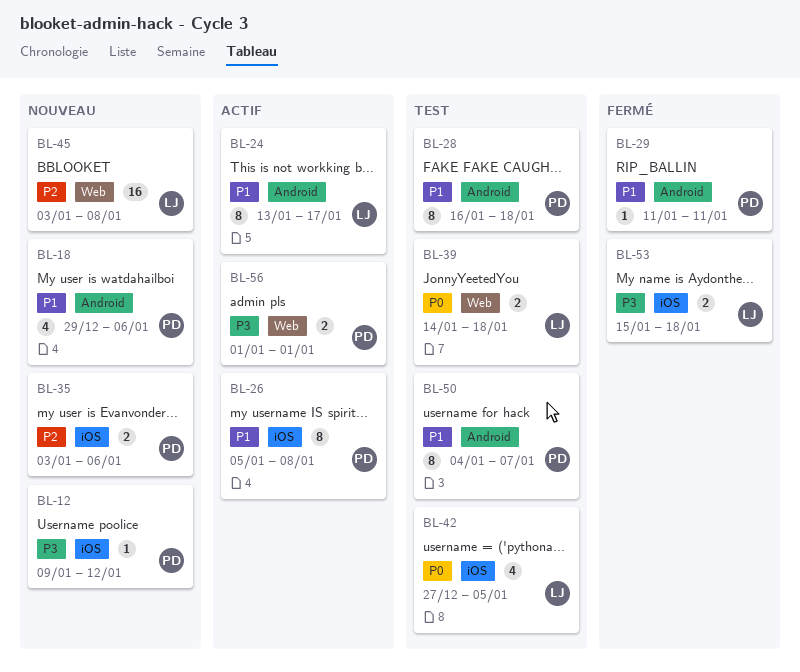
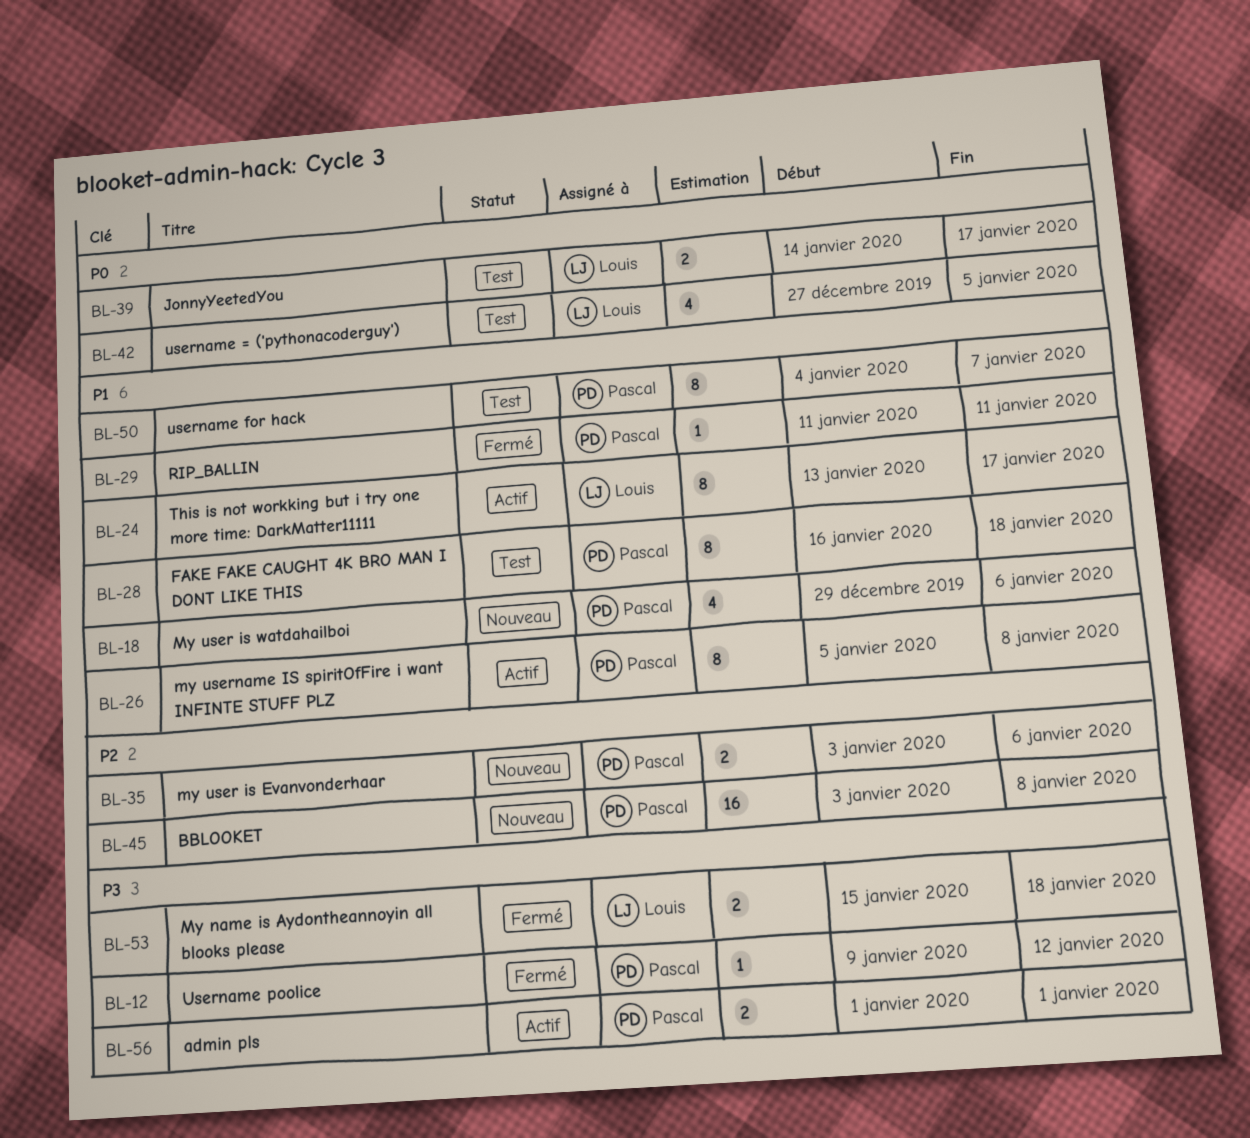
BL-12, status: Nouveau -> Fermé
BL-39, due: Jan 18 -> Jan 17
BL-45, owner: Louis -> Pascal

